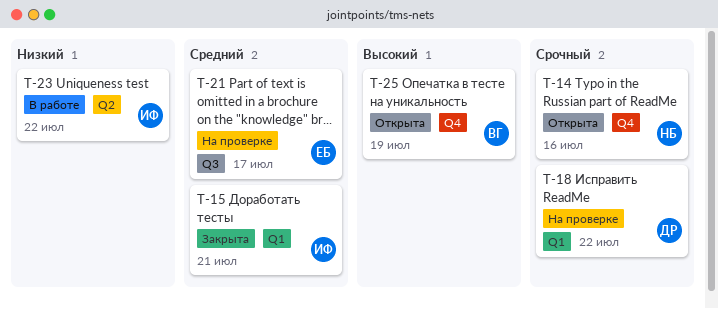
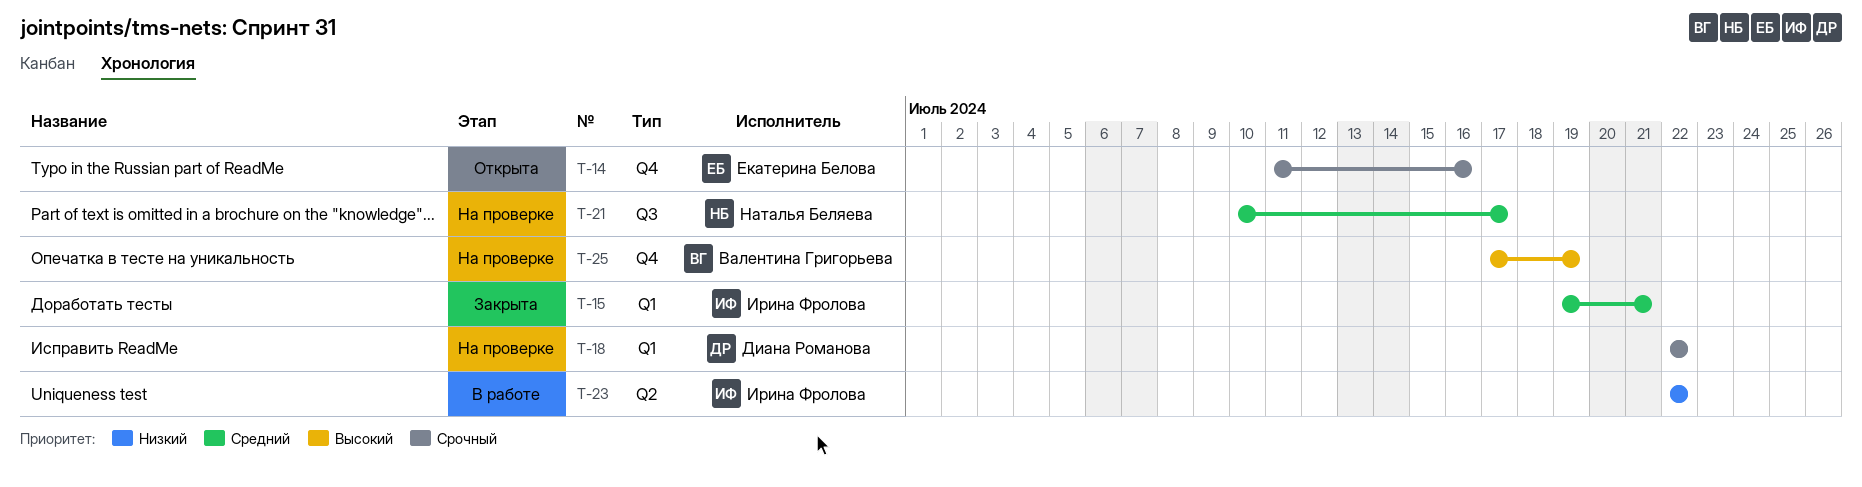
T-14, owner: Наталья Беляева -> Екатерина Белова
T-21, owner: Екатерина Белова -> Наталья Беляева
T-25, status: Открыта -> На проверке

